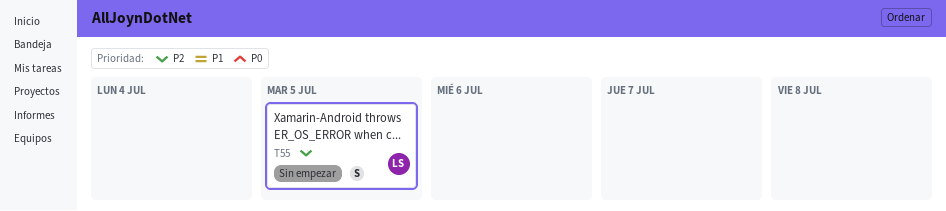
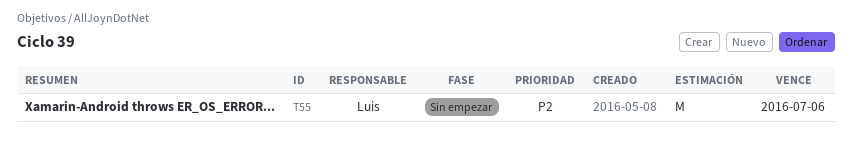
T55, estimate: S -> M
T55, due: Jul 5 -> Jul 6

